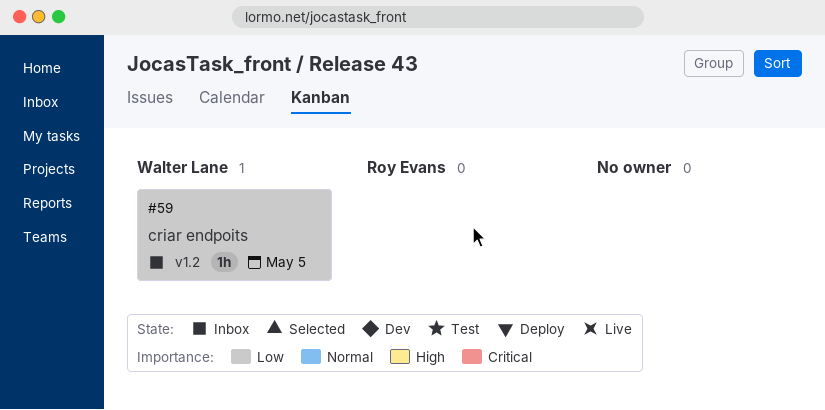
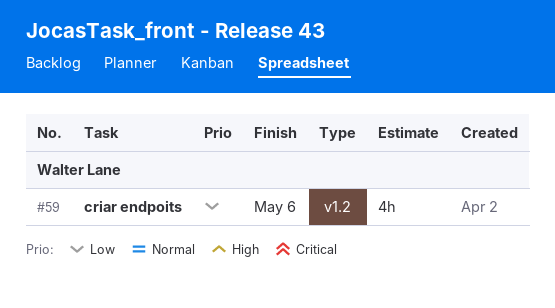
#59, estimate: 1h -> 4h
#59, due: May 5 -> May 6

